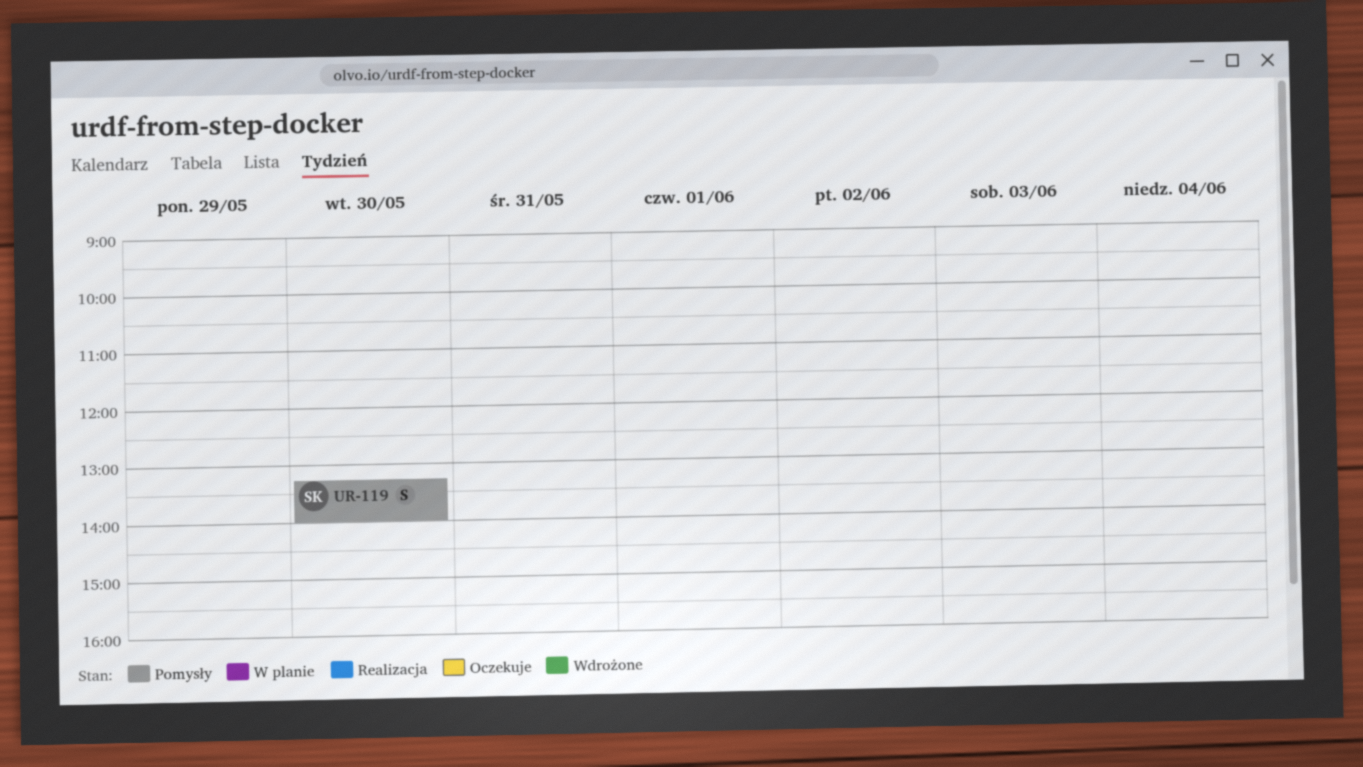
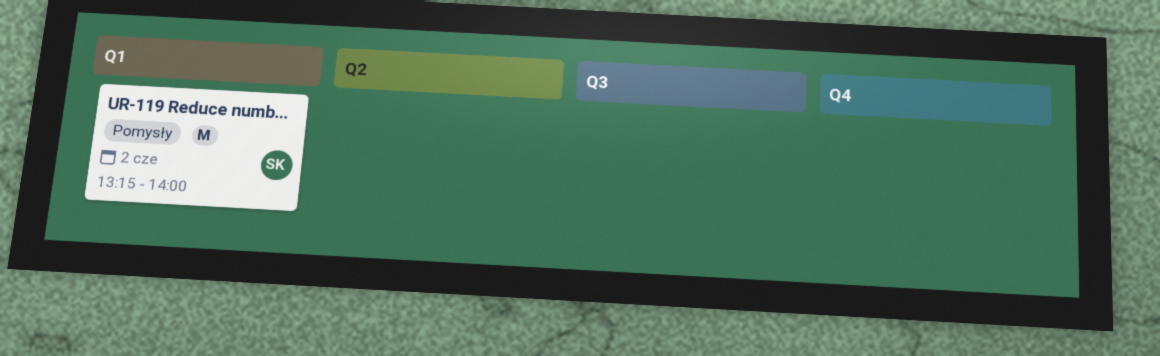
UR-119, estimate: S -> M
UR-119, day: May 30 -> Jun 2

